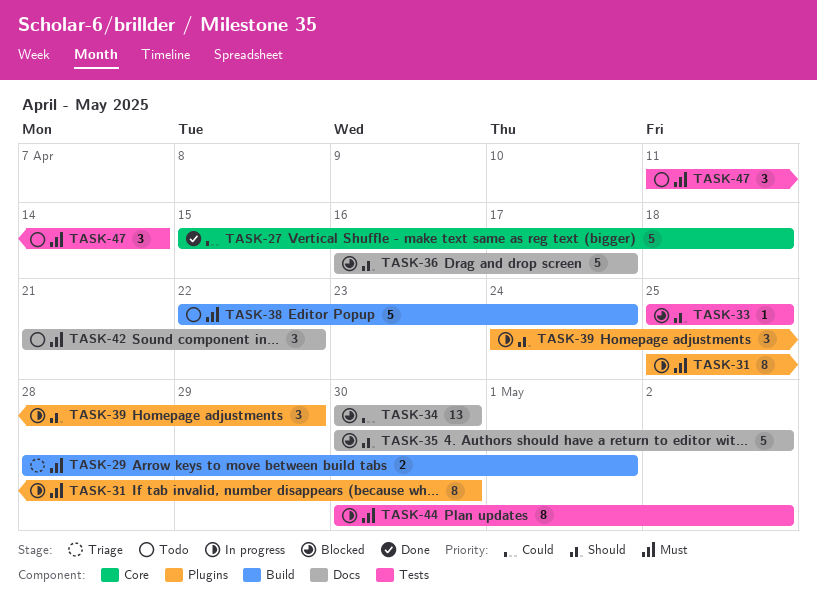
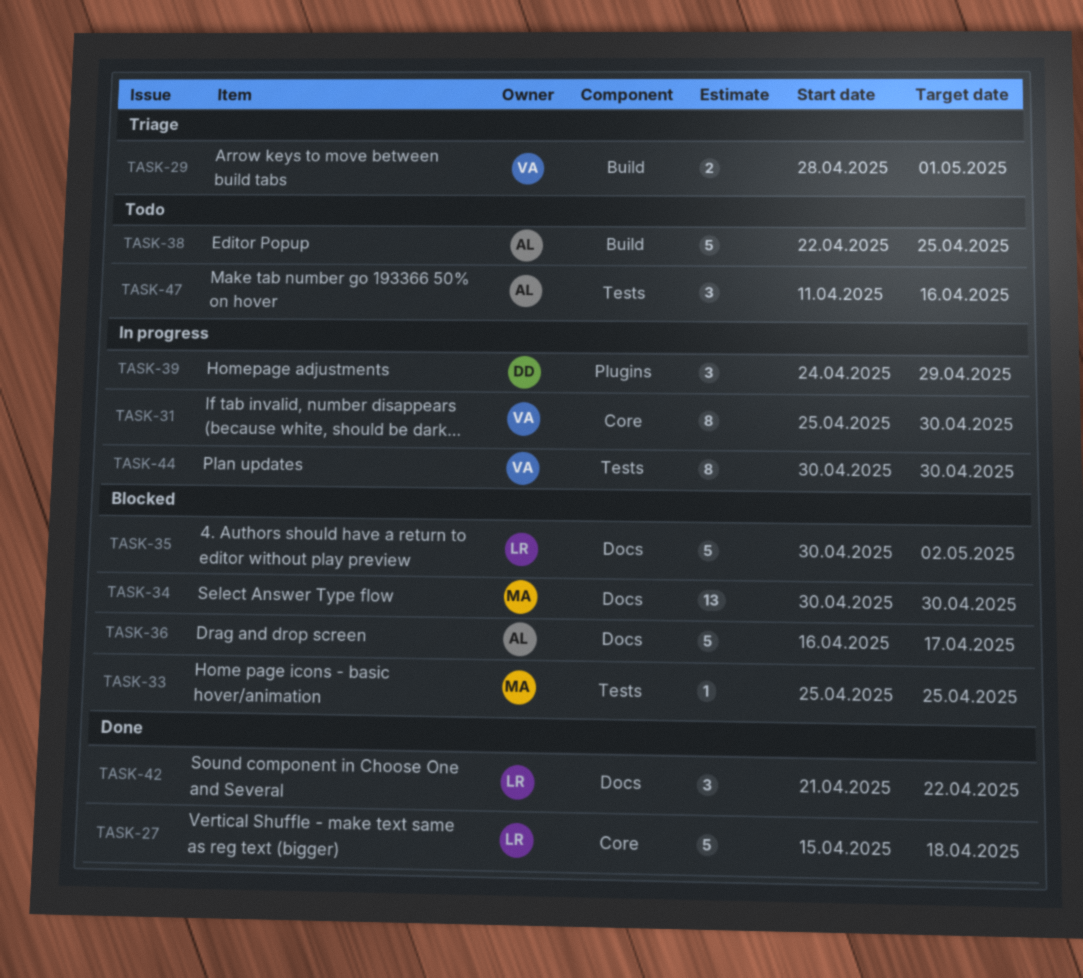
TASK-31, label: Plugins -> Core
TASK-38, due: Apr 24 -> Apr 25
TASK-42, status: Todo -> Done
TASK-44, due: May 2 -> Apr 30
TASK-47, due: Apr 14 -> Apr 16

